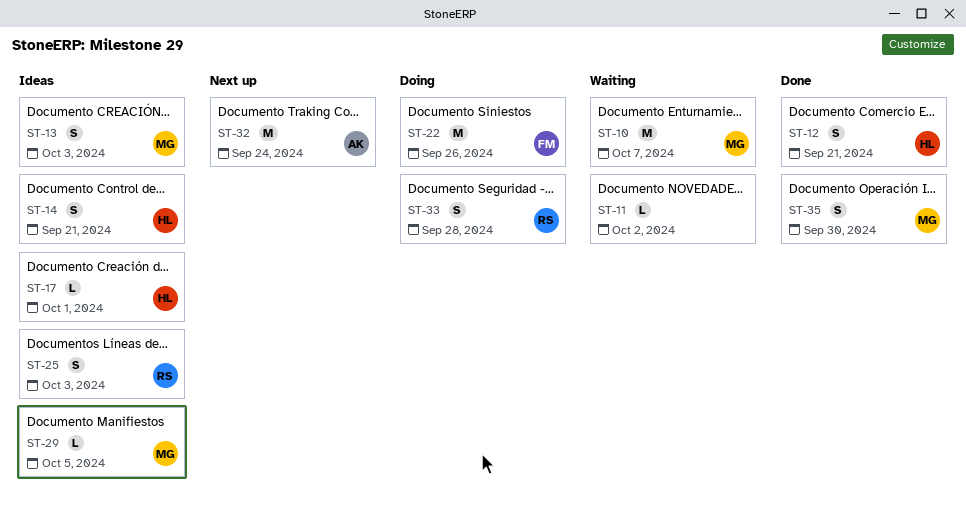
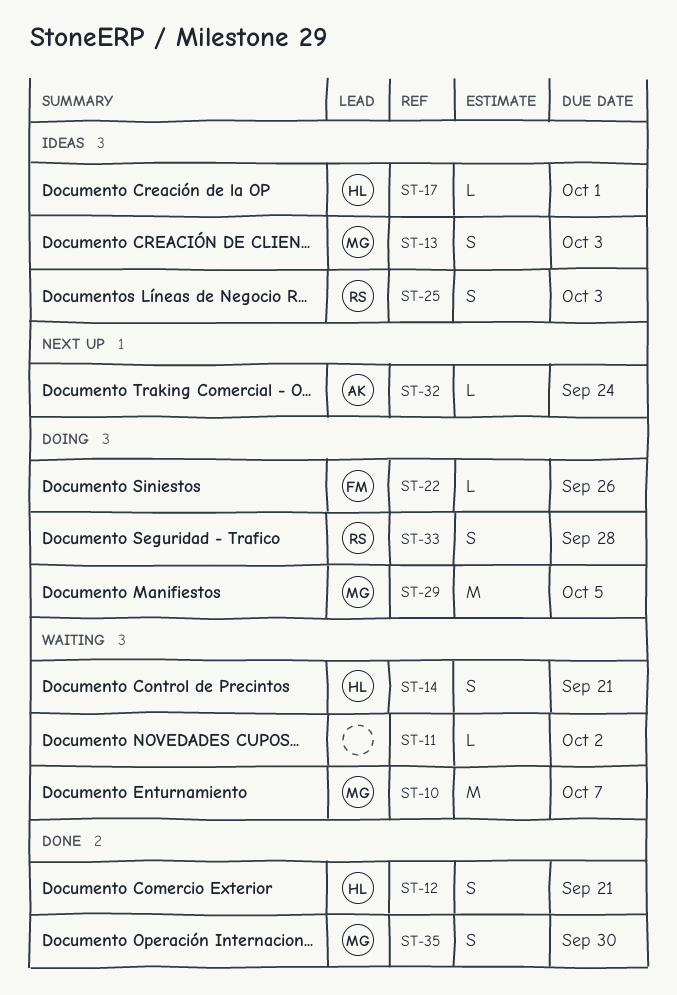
ST-14, status: Ideas -> Waiting
ST-22, estimate: M -> L
ST-29, status: Ideas -> Doing
ST-29, estimate: L -> M
ST-32, estimate: M -> L

